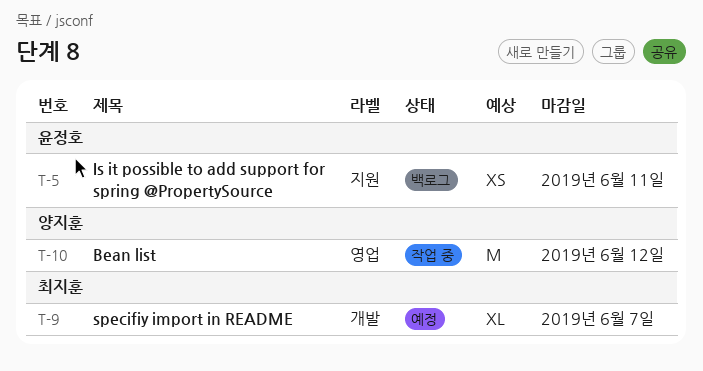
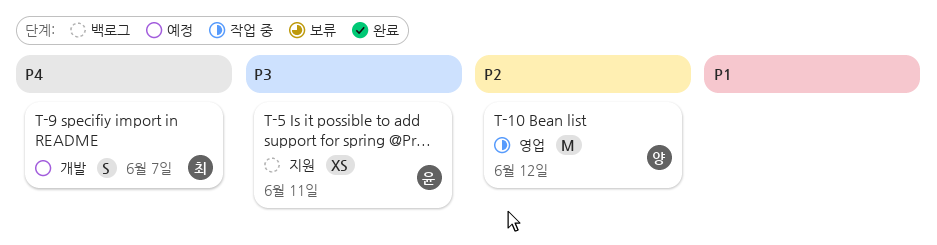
T-9, estimate: XL -> S

